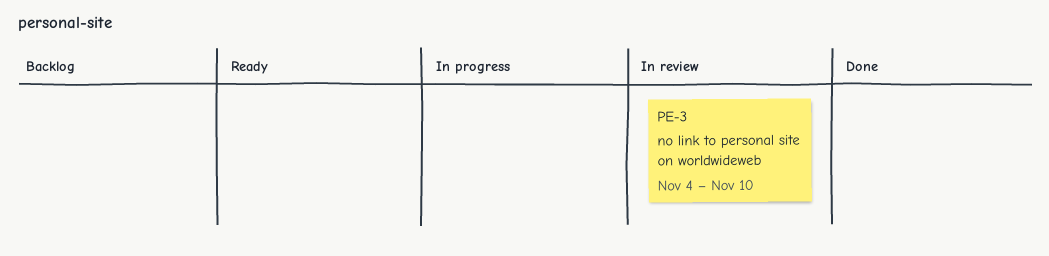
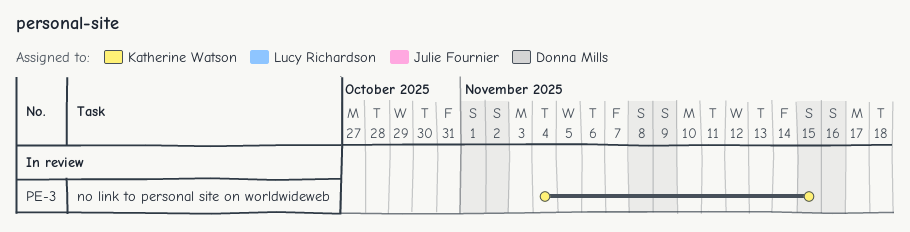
PE-3, due: Nov 10 -> Nov 15

